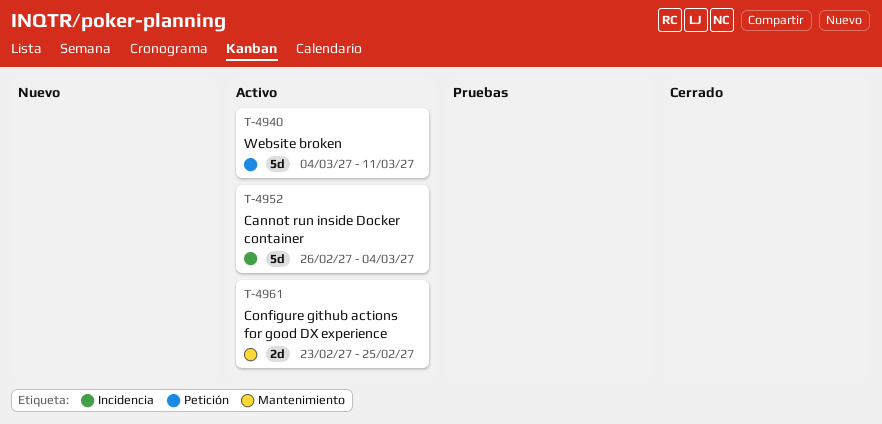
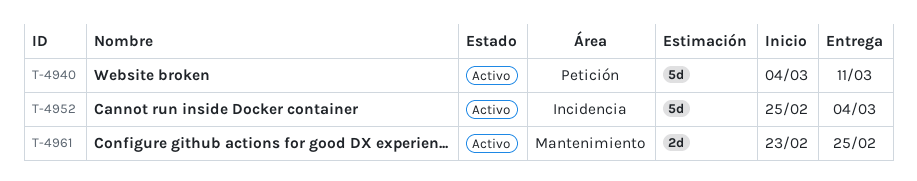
T-4952, start: Feb 26 -> Feb 25

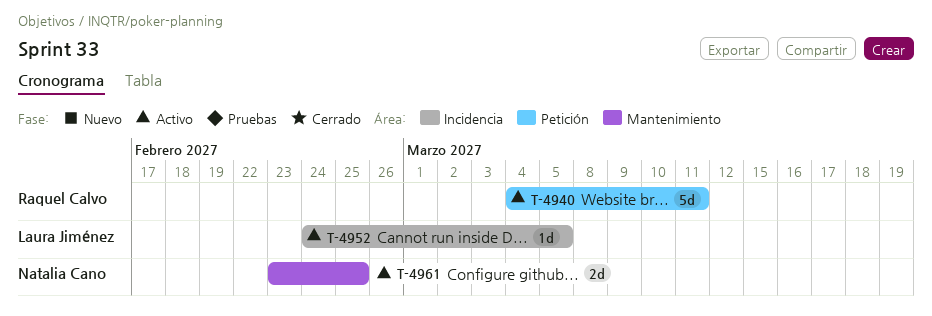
T-4952, estimate: 5d -> 1d
T-4952, start: Feb 25 -> Feb 24
T-4952, due: Mar 4 -> Mar 5

